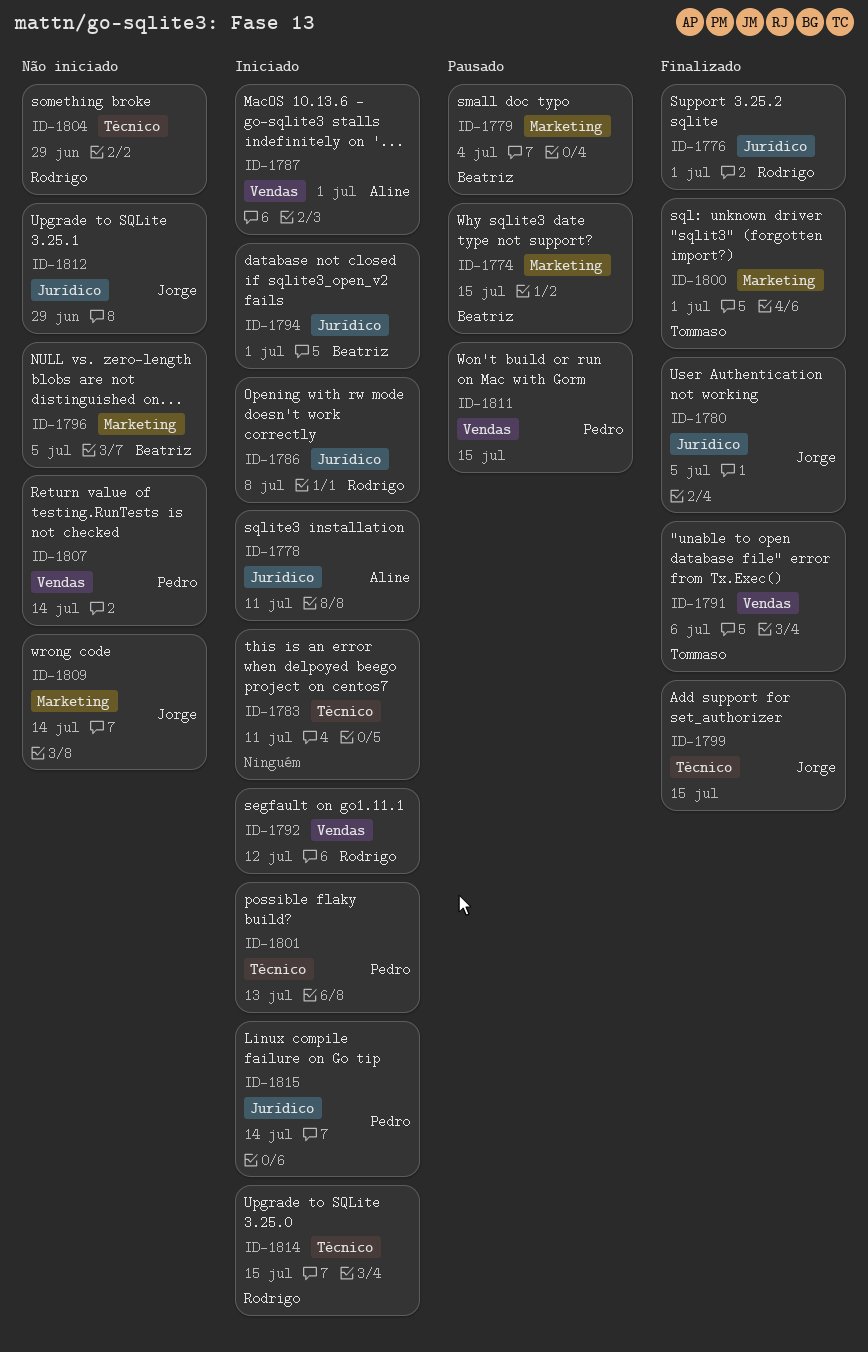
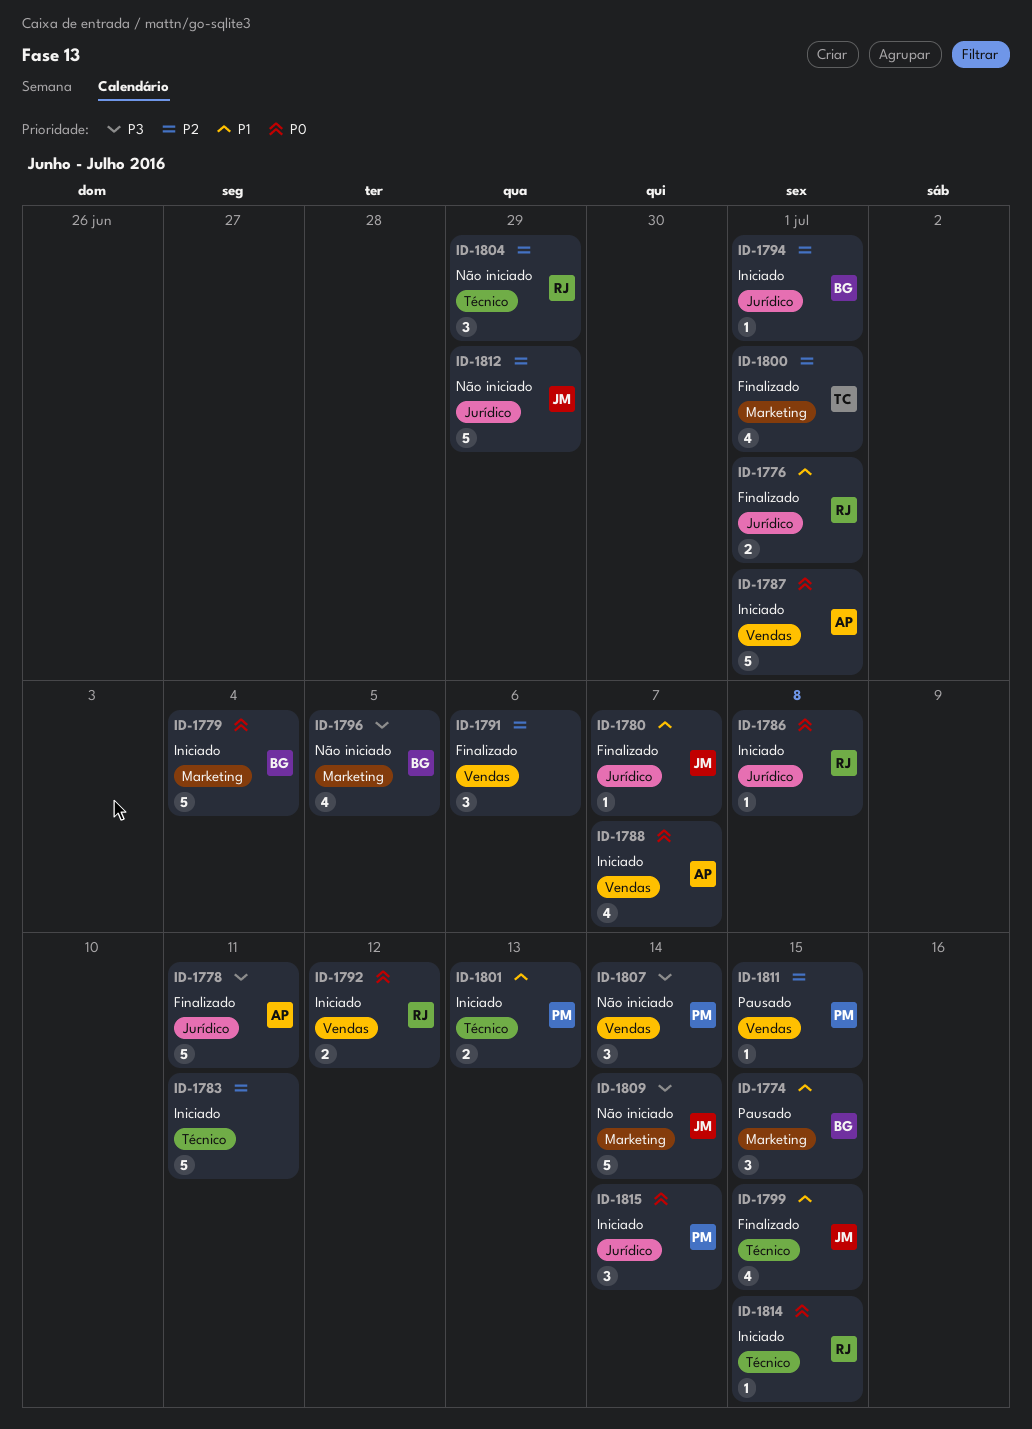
ID-1778, status: Iniciado -> Finalizado
ID-1779, status: Pausado -> Iniciado
ID-1780, due: Jul 5 -> Jul 7
ID-1788: none -> present
ID-1791, owner: Tommaso -> none

